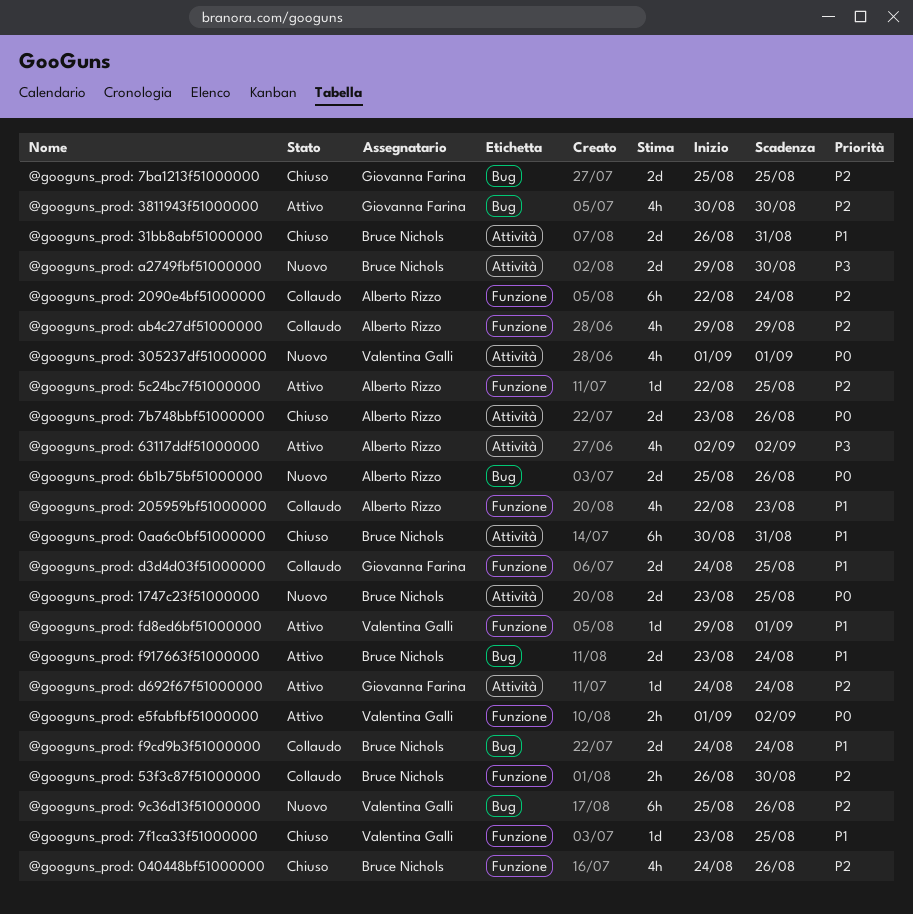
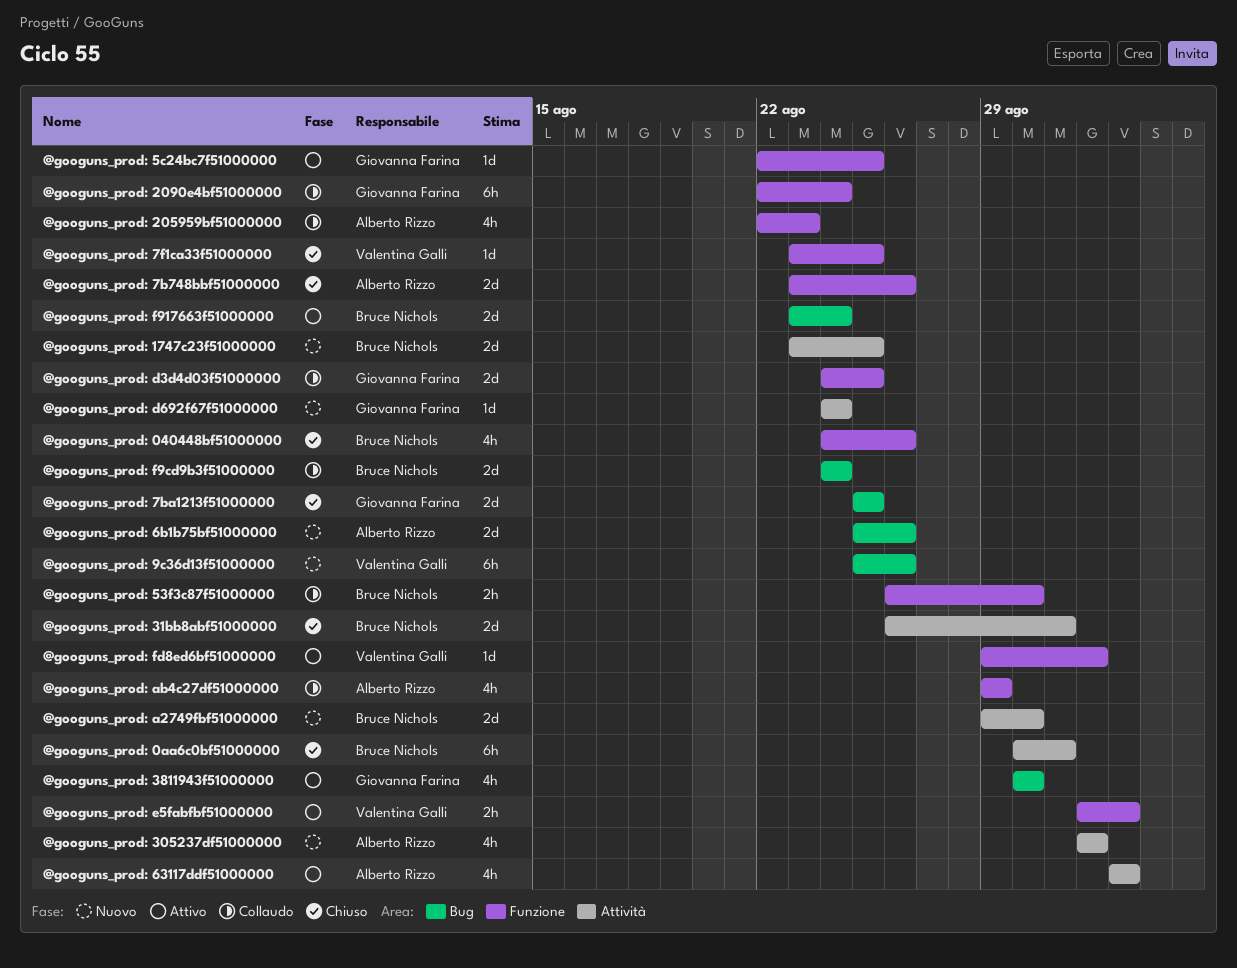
@googuns_prod: 2090e4bf51000000, owner: Alberto Rizzo -> Giovanna Farina
@googuns_prod: 305237df51000000, owner: Valentina Galli -> Alberto Rizzo
@googuns_prod: 5c24bc7f51000000, owner: Alberto Rizzo -> Giovanna Farina
@googuns_prod: 7b748bbf51000000, label: Attività -> Funzione
@googuns_prod: d692f67f51000000, status: Attivo -> Nuovo

